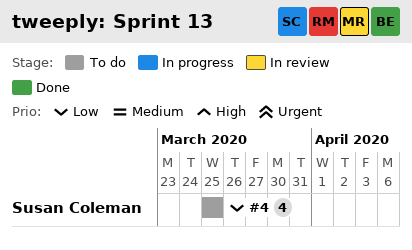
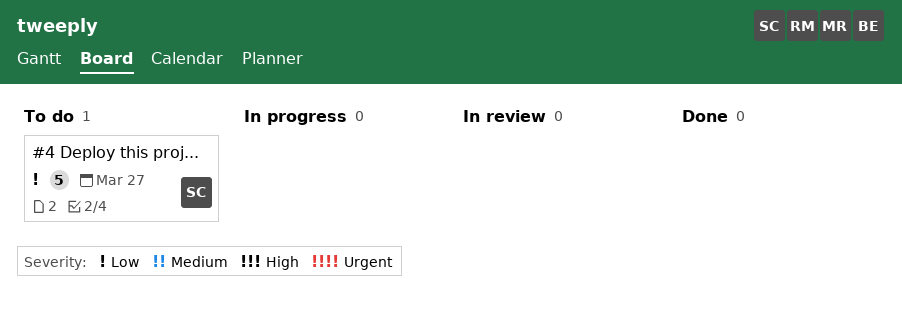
#4, estimate: 4 -> 5
#4, due: Mar 25 -> Mar 27

